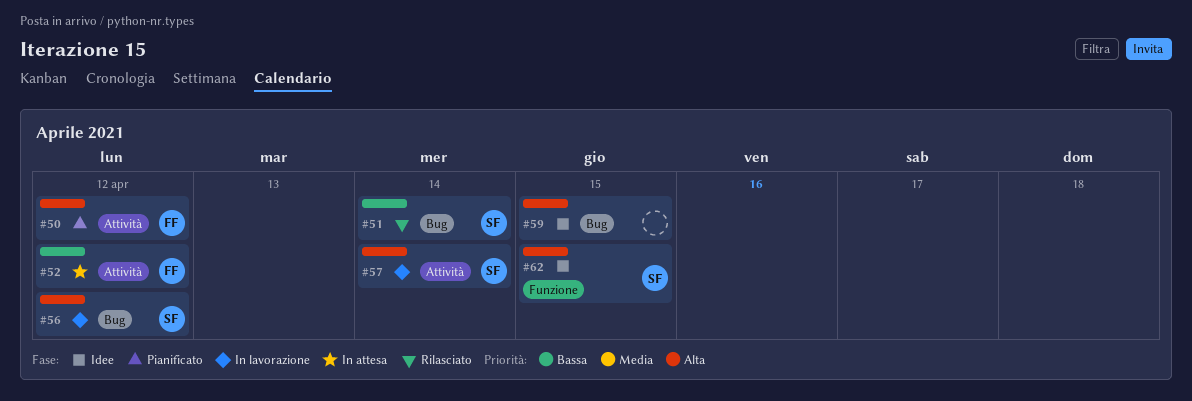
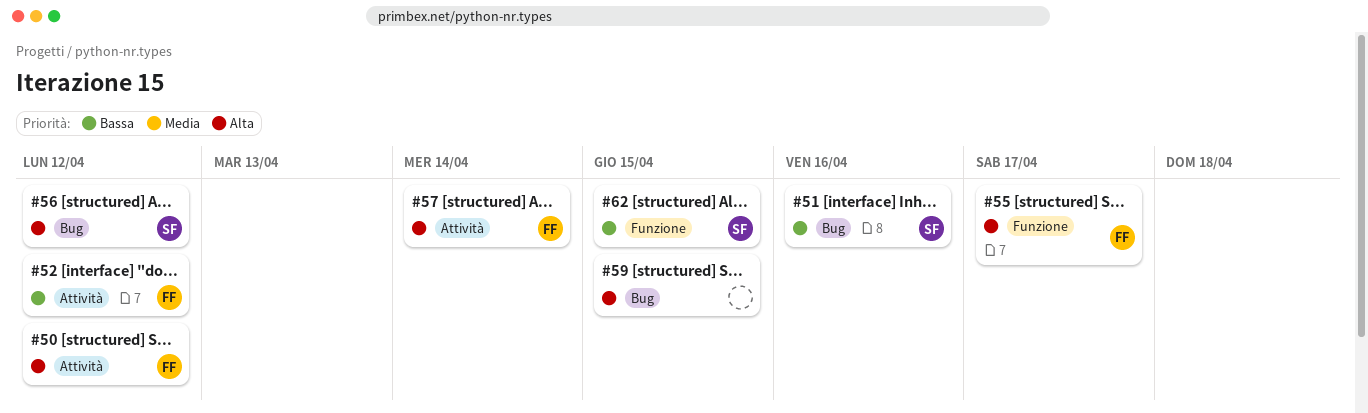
#51, due: Apr 14 -> Apr 16
#55: none -> present
#57, owner: SF -> FF
#62, priority: Alta -> Bassa

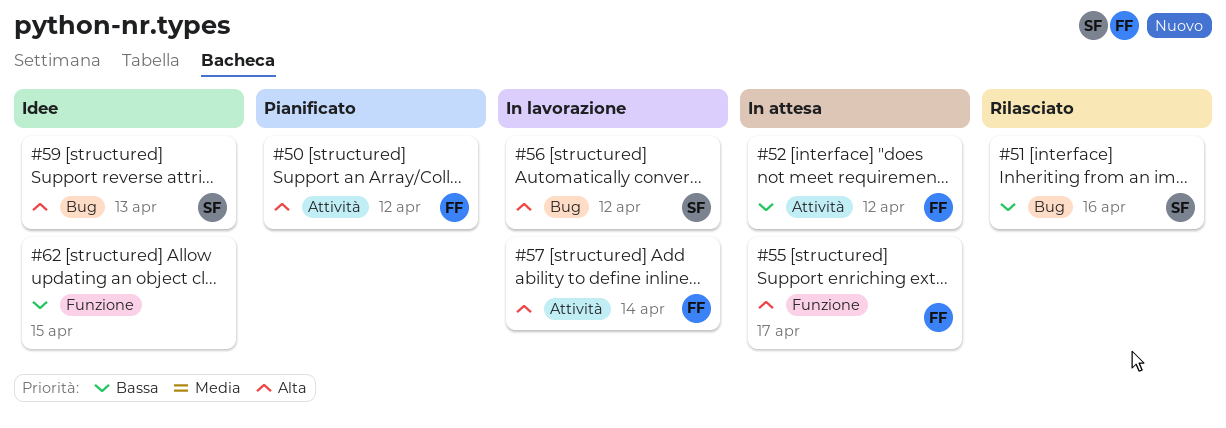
#59, owner: none -> SF
#59, due: Apr 15 -> Apr 13
#62, owner: SF -> none

